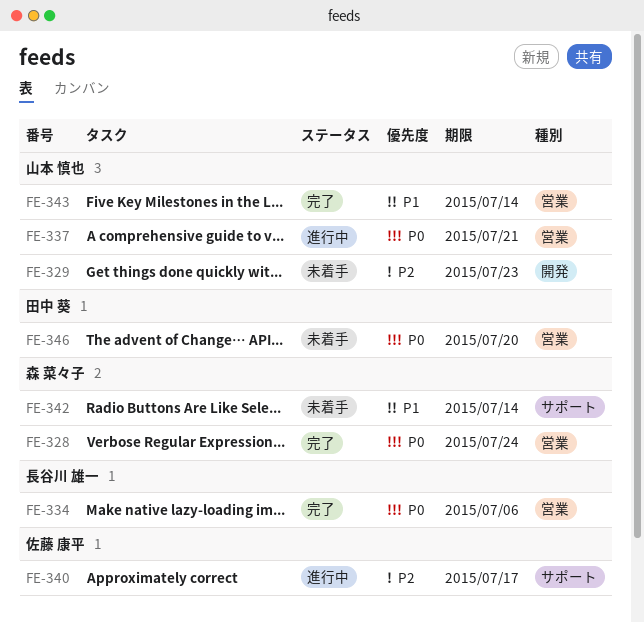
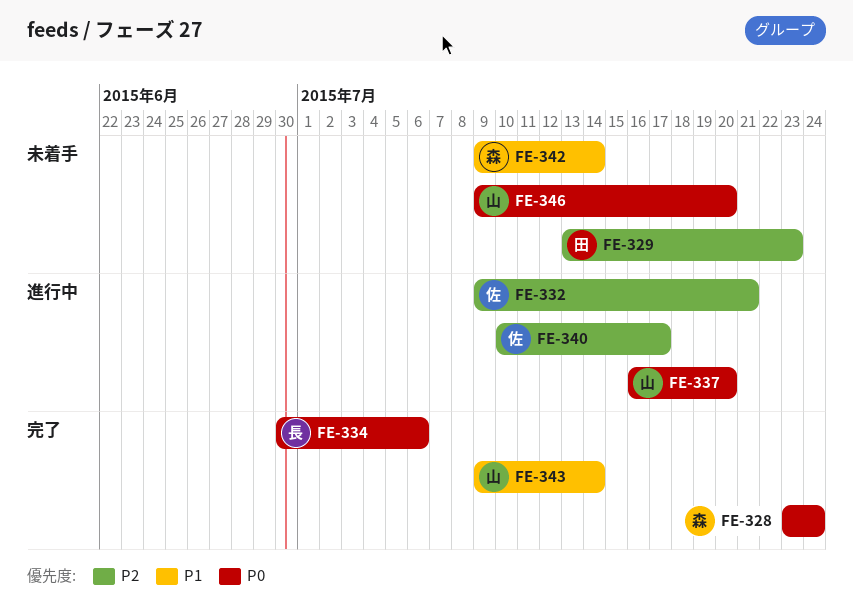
FE-329, owner: 山本 慎也 -> 田中 葵
FE-332: none -> present
FE-337, due: Jul 21 -> Jul 20
FE-346, owner: 田中 葵 -> 山本 慎也

